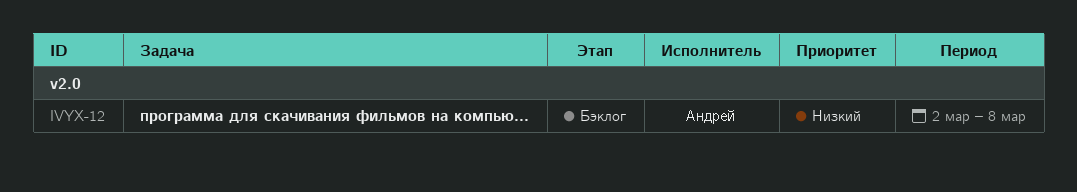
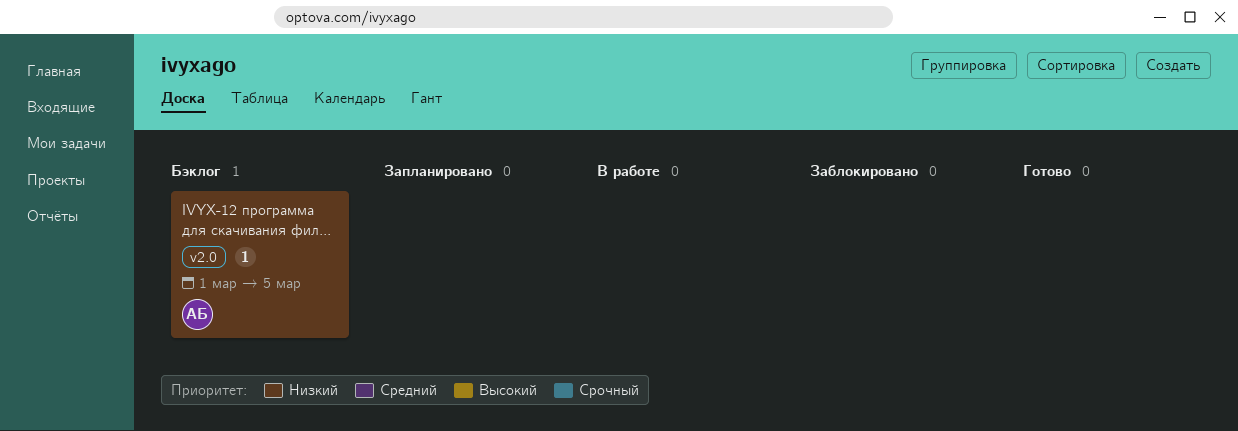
IVYX-12, start: Mar 2 -> Mar 1
IVYX-12, due: Mar 8 -> Mar 5

